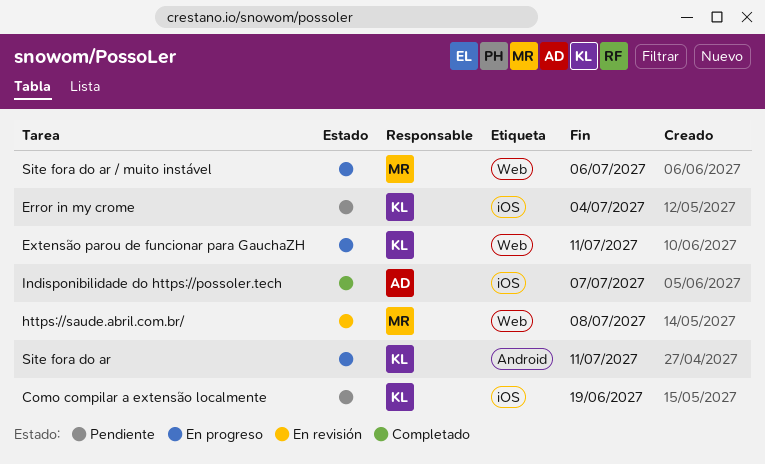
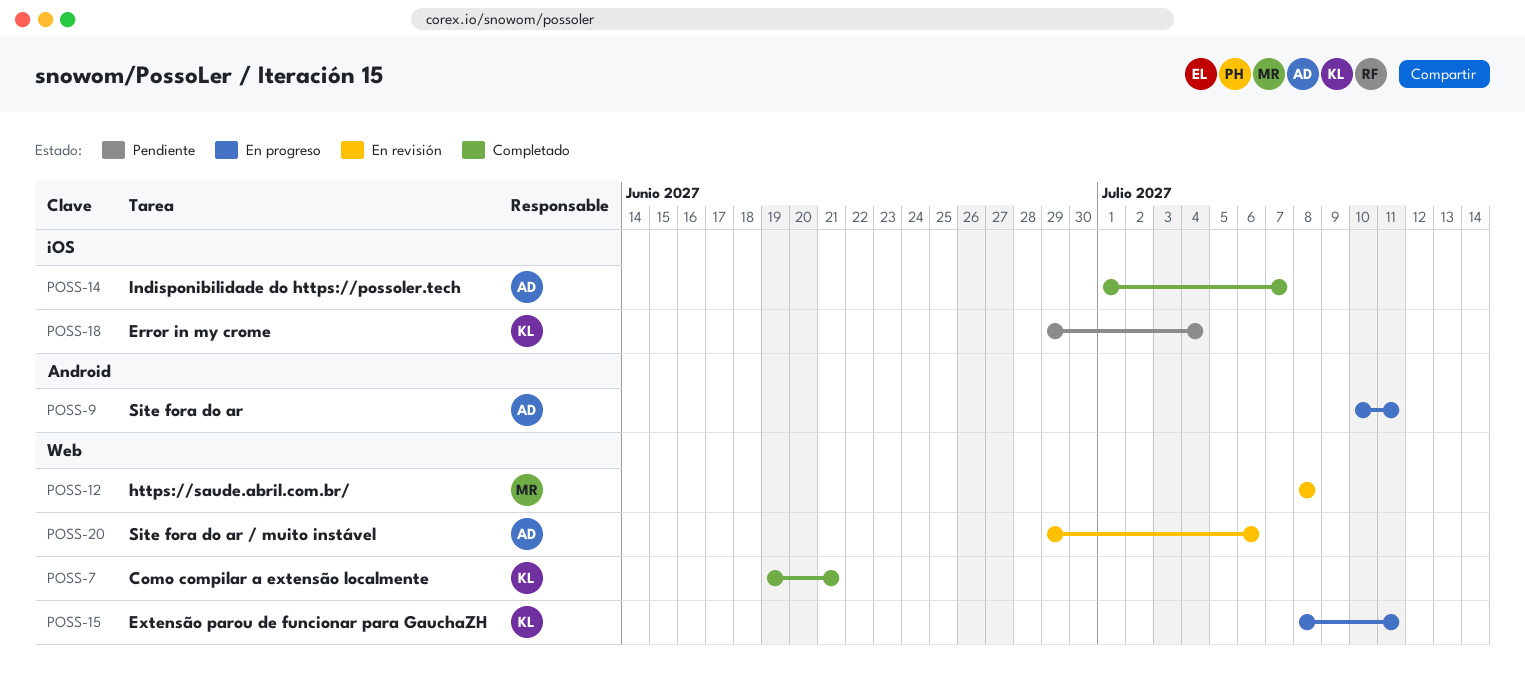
Como compilar a extensão localmente, status: Pendiente -> Completado
Como compilar a extensão localmente, label: iOS -> Web
Como compilar a extensão localmente, due: Jun 19 -> Jun 21
Site fora do ar, owner: KL -> AD
Site fora do ar / muito instável, status: En progreso -> En revisión
Site fora do ar / muito instável, owner: MR -> AD

